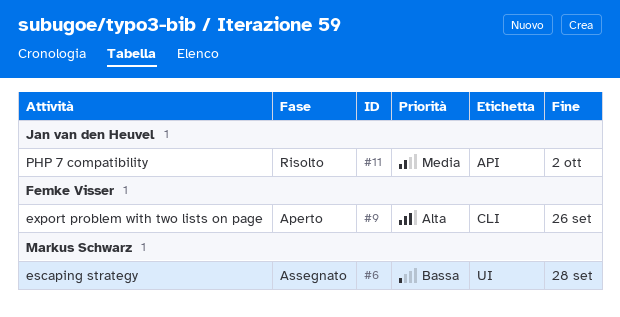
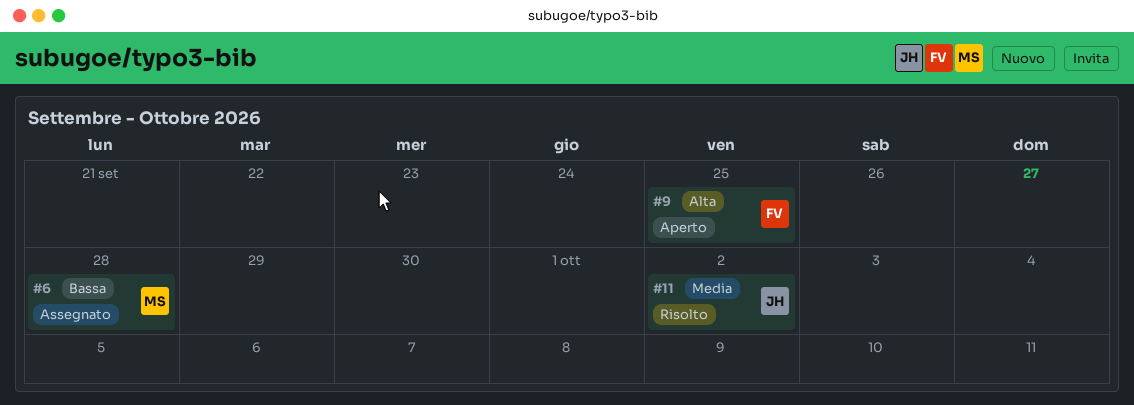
#9, due: Sep 26 -> Sep 25

